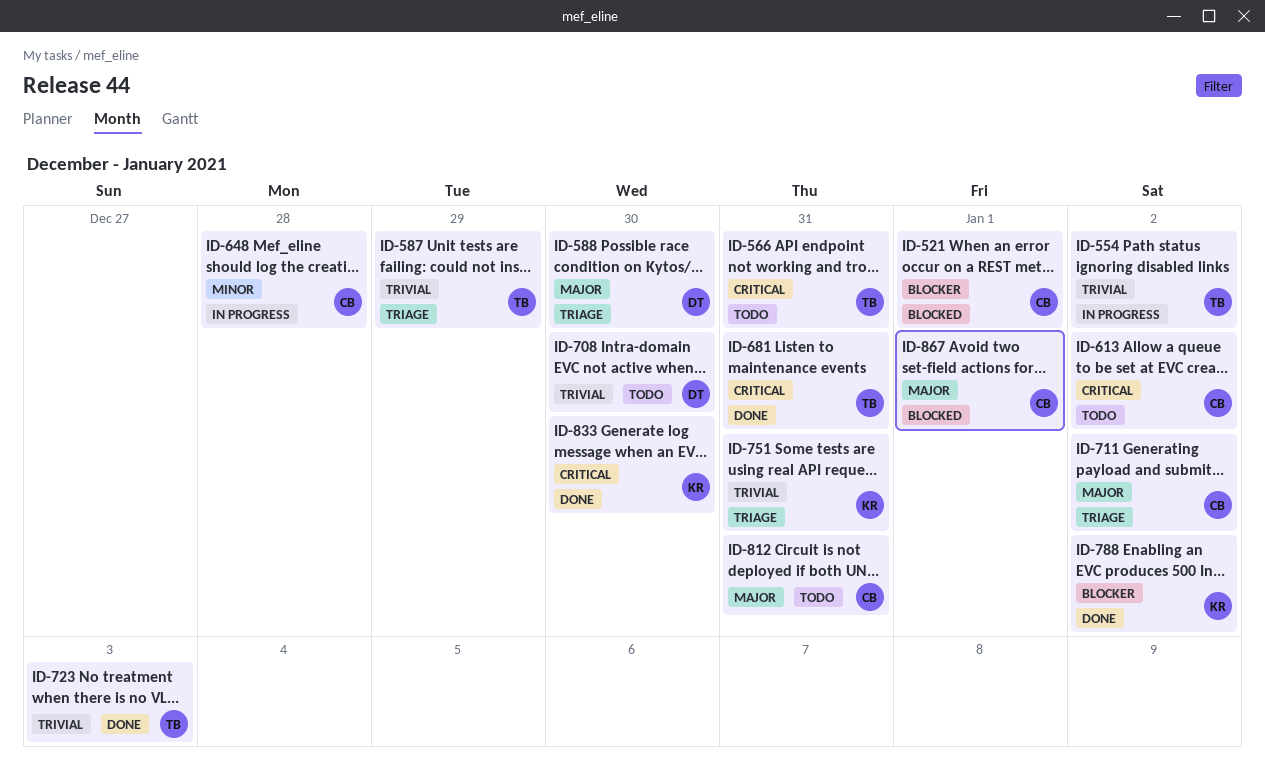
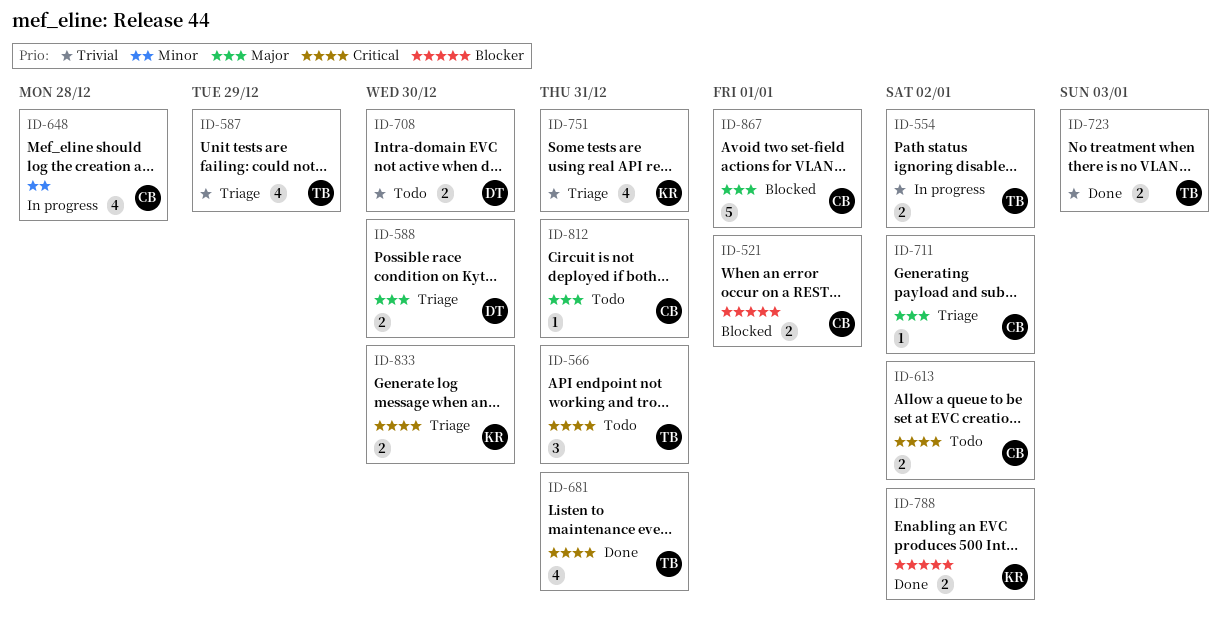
ID-833, status: Done -> Triage

